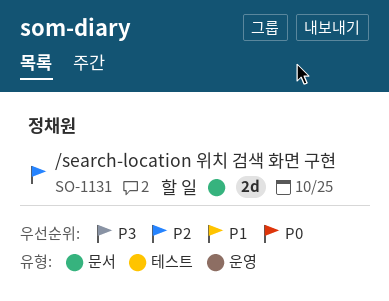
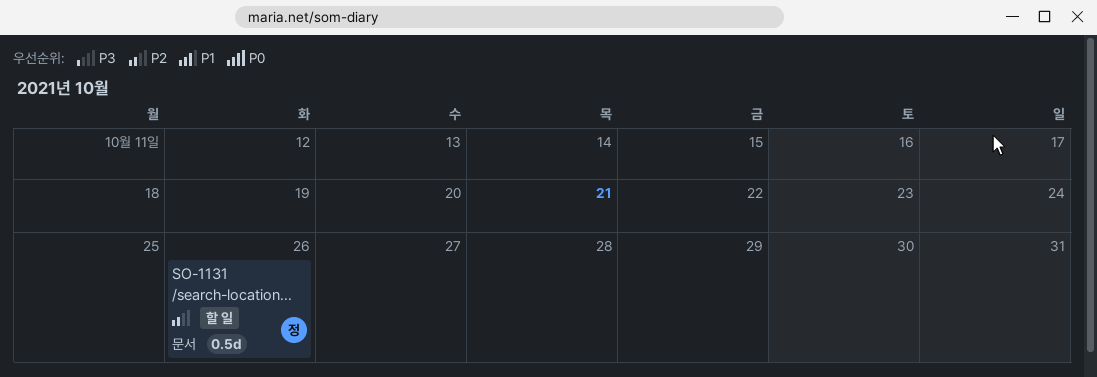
SO-1131, estimate: 2d -> 0.5d
SO-1131, due: Oct 25 -> Oct 26

